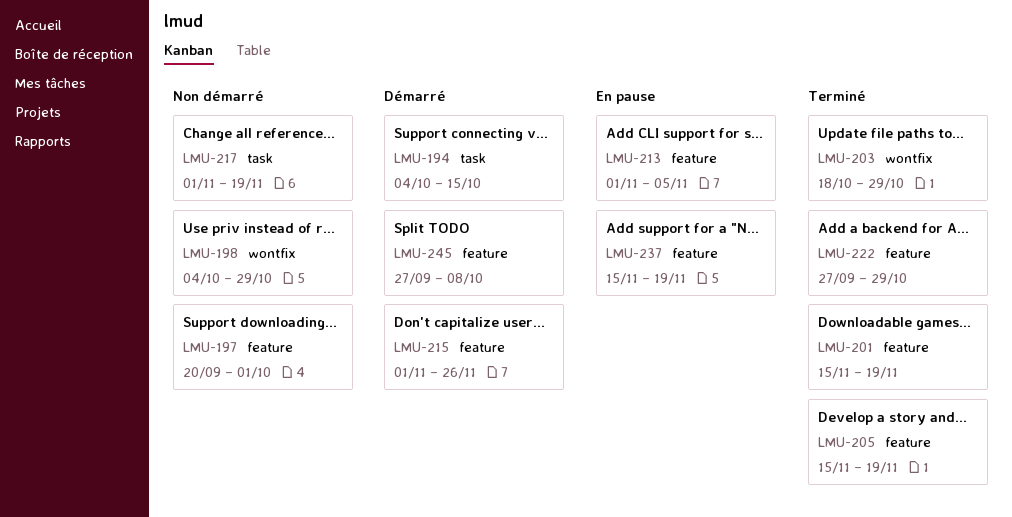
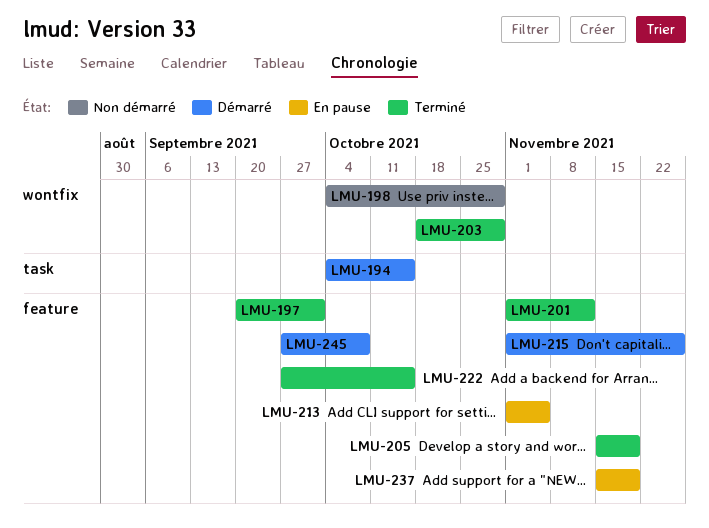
LMU-197, status: Non démarré -> Terminé
LMU-201, start: Nov 15 -> Nov 1
LMU-201, due: Nov 19 -> Nov 12
LMU-217: present -> none
LMU-222, due: Oct 29 -> Oct 15

